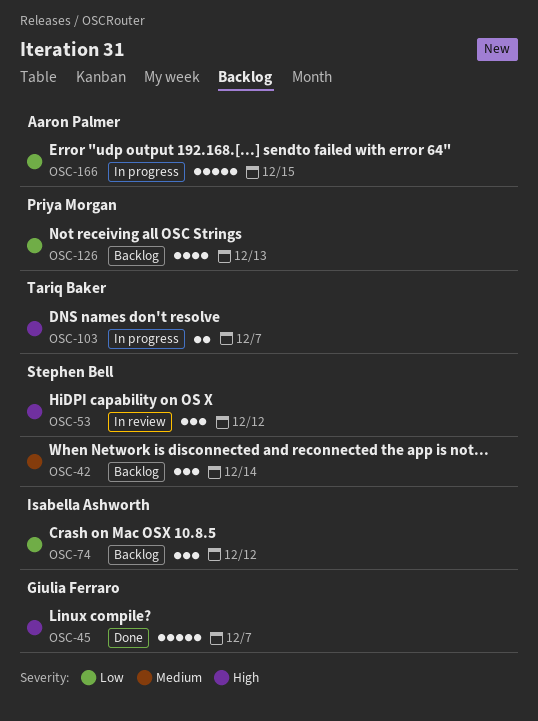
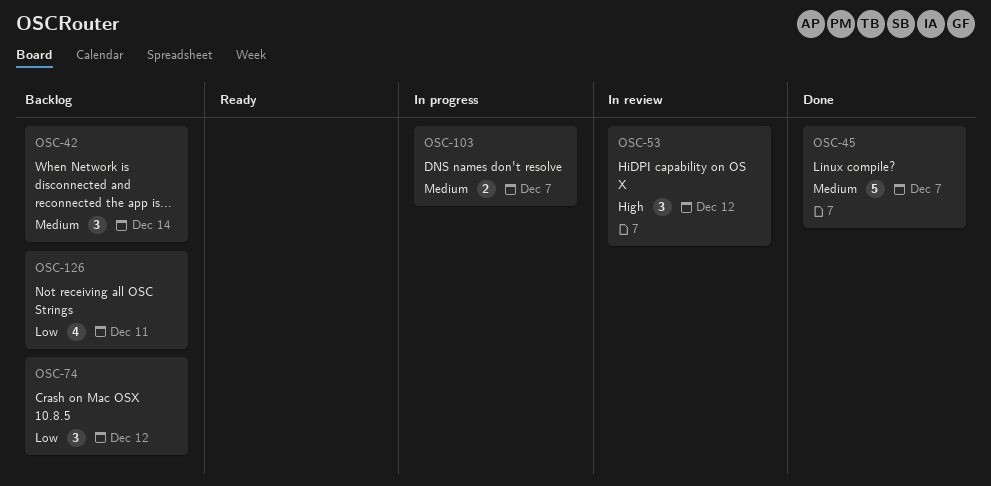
OSC-45, priority: High -> Medium
OSC-103, priority: High -> Medium
OSC-126, due: Dec 13 -> Dec 11
OSC-166: present -> none

